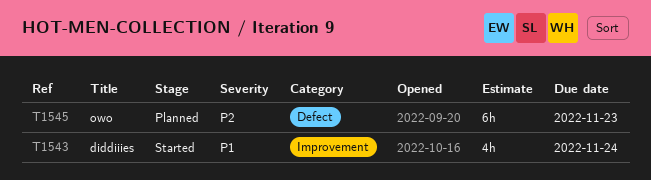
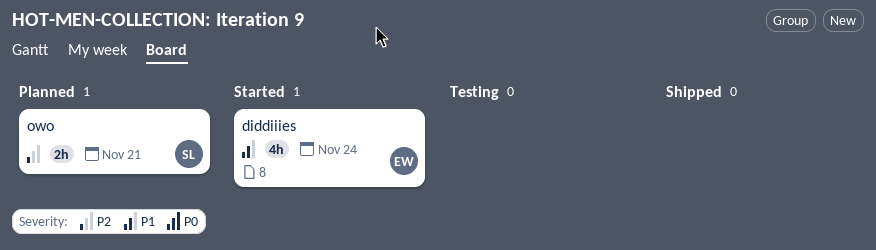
owo, estimate: 6h -> 2h
owo, due: Nov 23 -> Nov 21

